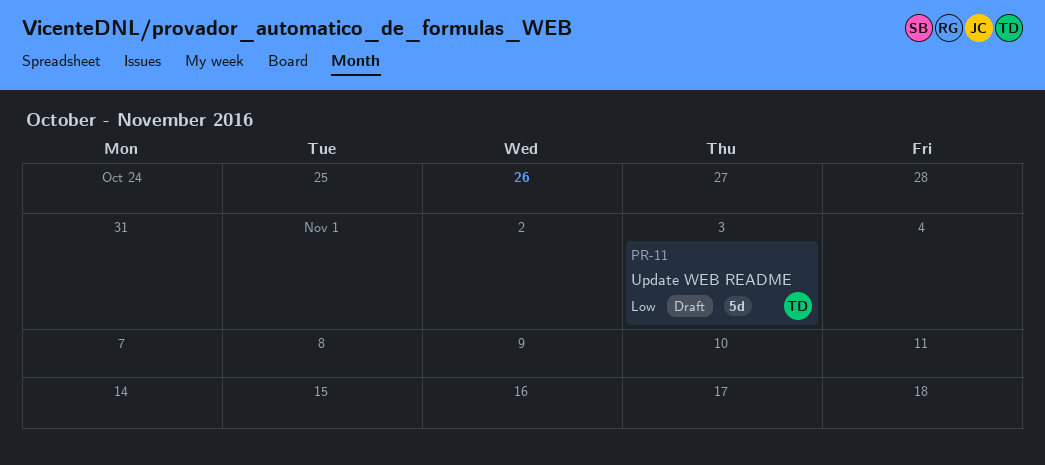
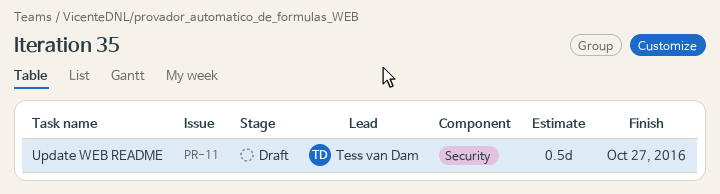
PR-11, estimate: 5d -> 0.5d
PR-11, due: Nov 3 -> Oct 27

